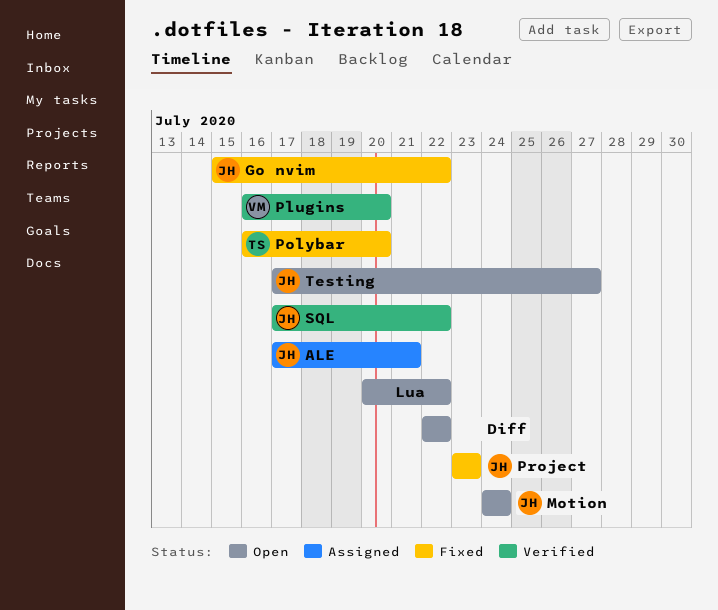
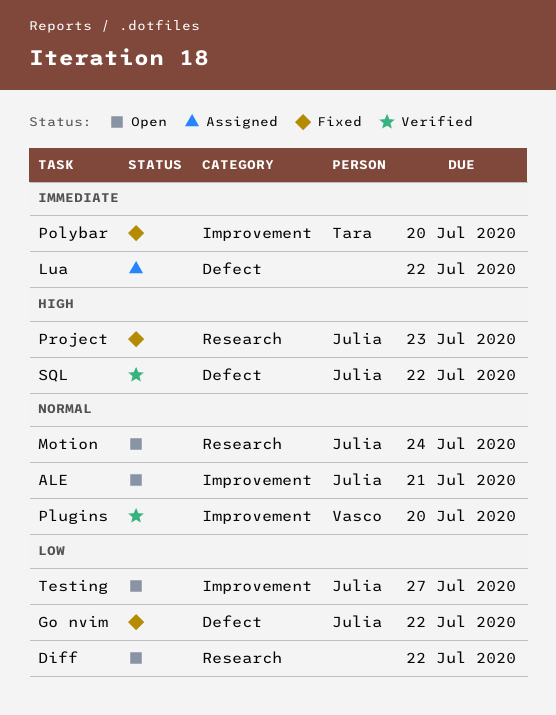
ALE, status: Assigned -> Open
Lua, status: Open -> Assigned

